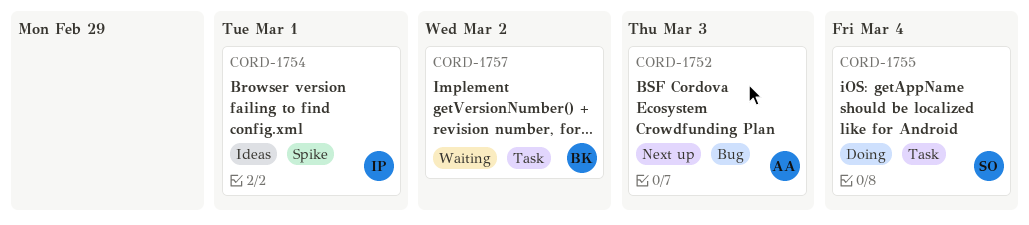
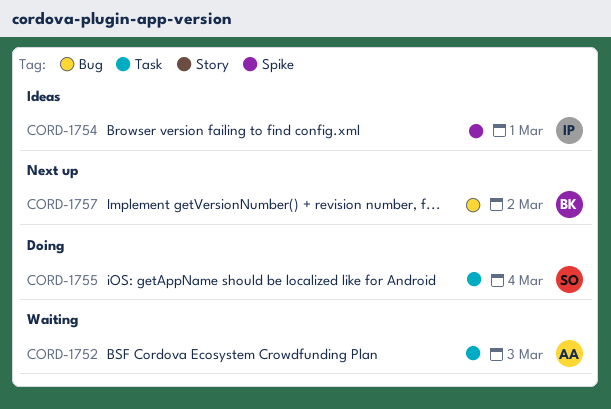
CORD-1752, status: Next up -> Waiting
CORD-1752, label: Bug -> Task
CORD-1757, status: Waiting -> Next up
CORD-1757, label: Task -> Bug

